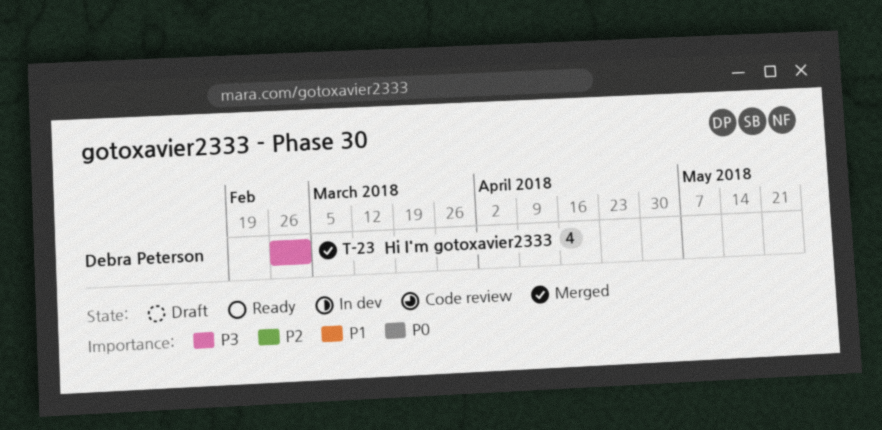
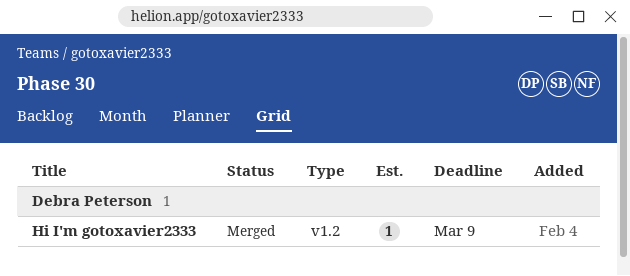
Hi I'm gotoxavier2333, estimate: 4 -> 1
Hi I'm gotoxavier2333, due: Mar 2 -> Mar 9

